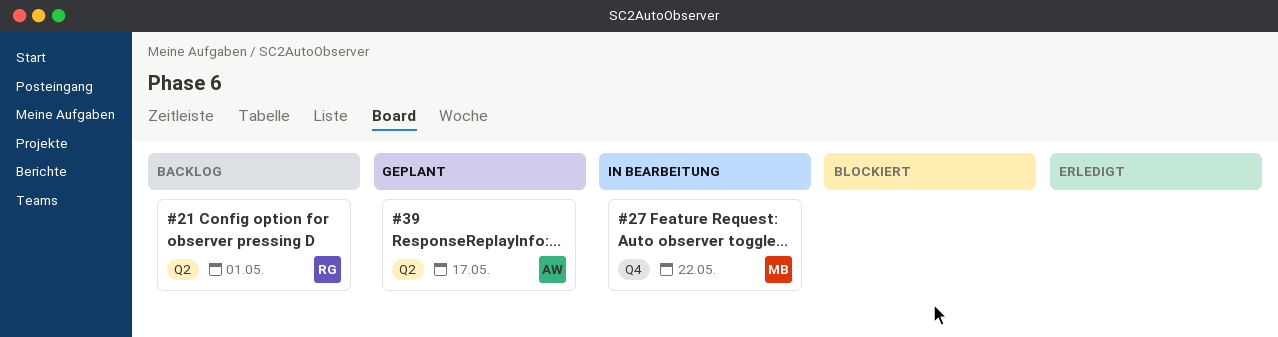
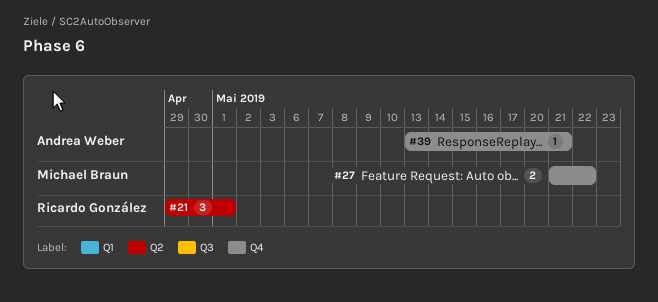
#39, label: Q2 -> Q4
#39, due: May 17 -> May 21

